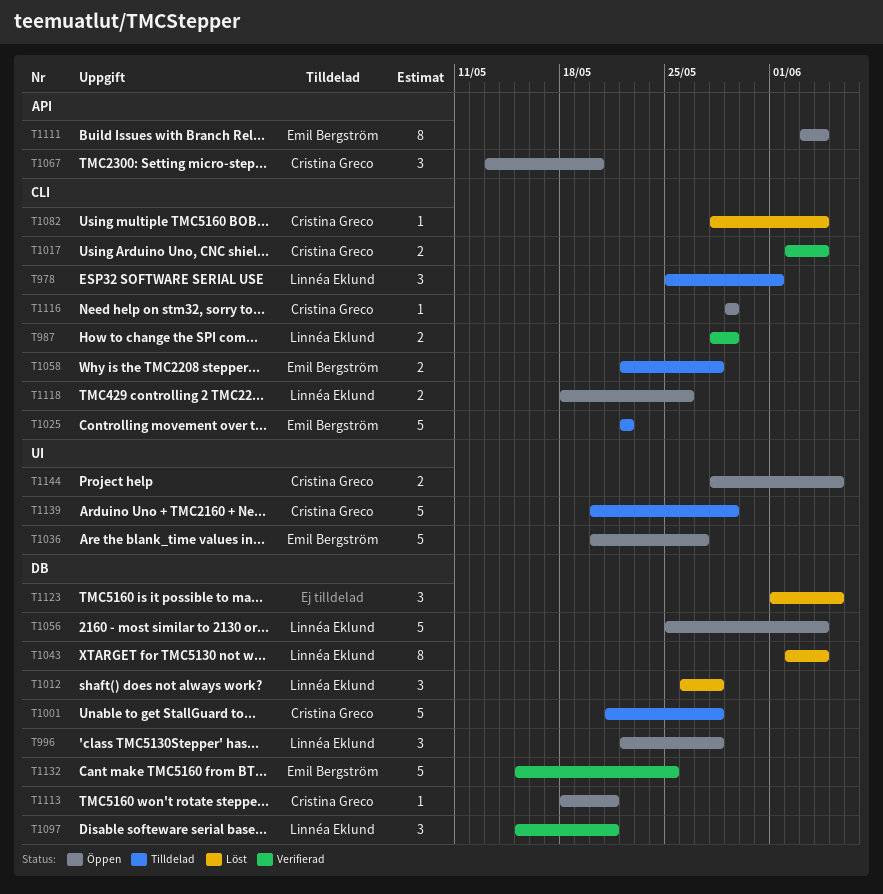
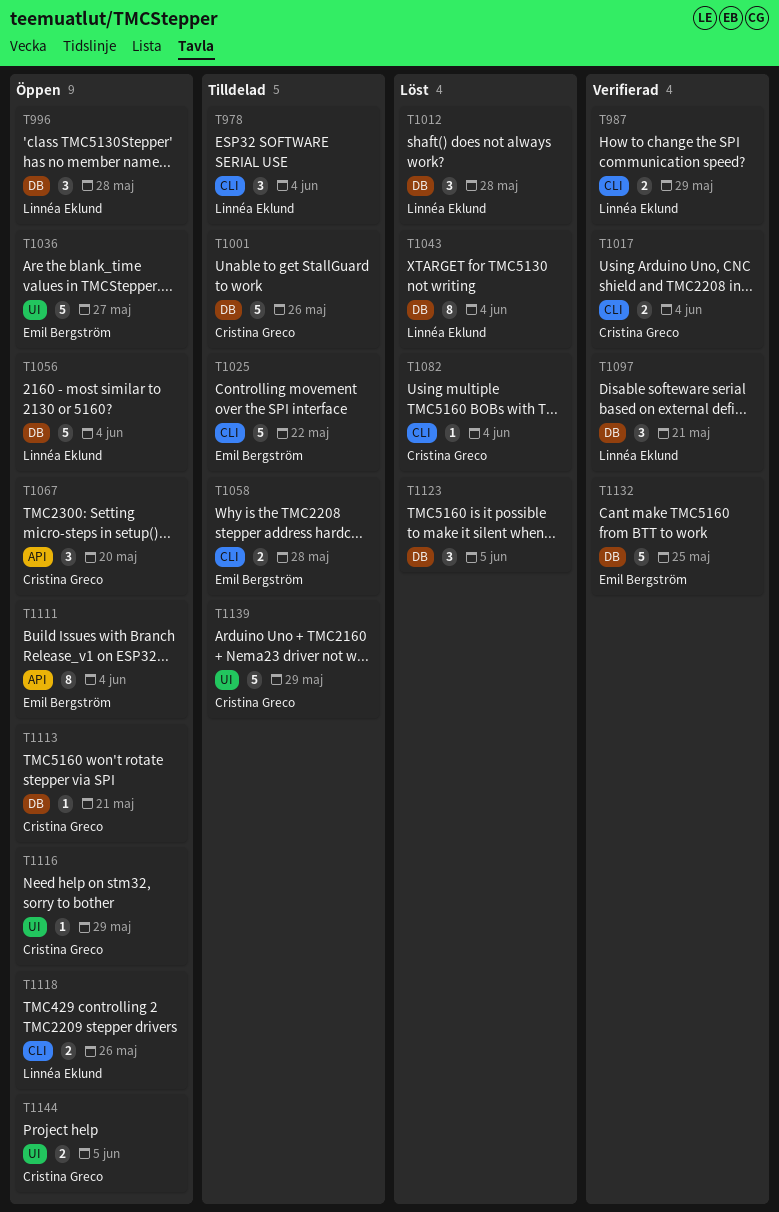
T978, due: Jun 1 -> Jun 4
T1001, due: May 28 -> May 26
T1116, label: CLI -> UI

